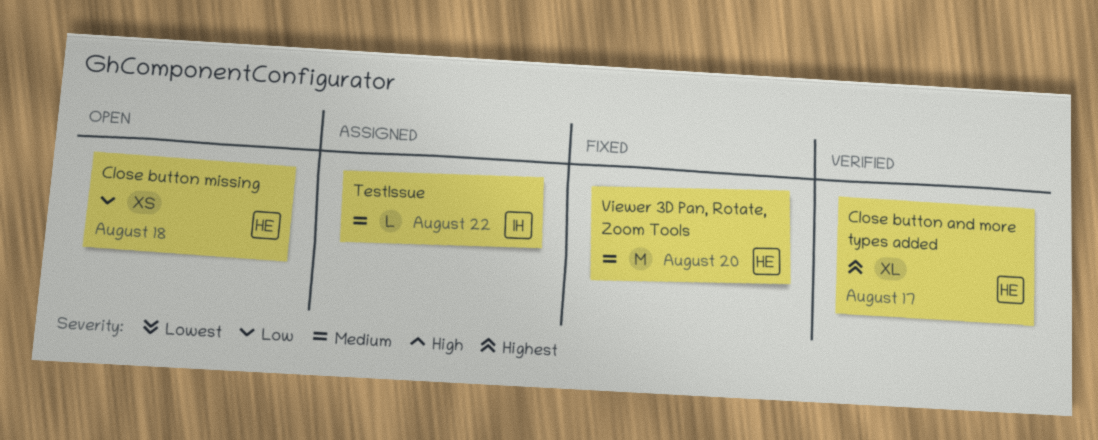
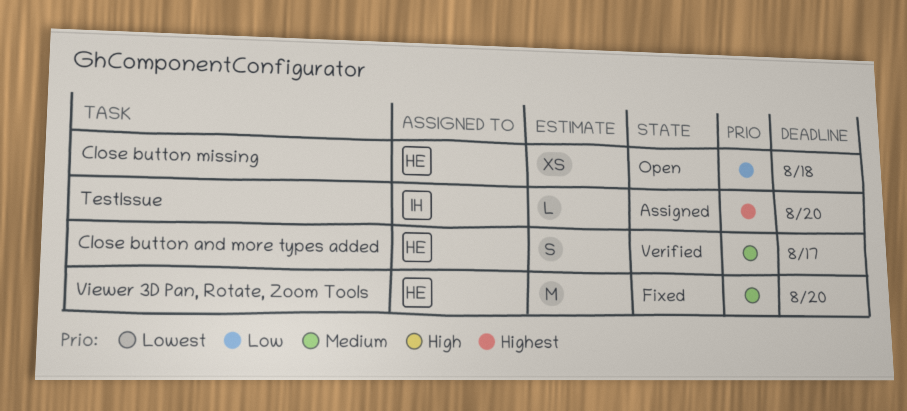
Close button and more types added, priority: Highest -> Medium
Close button and more types added, estimate: XL -> S
TestIssue, priority: Medium -> Highest
TestIssue, due: Aug 22 -> Aug 20

